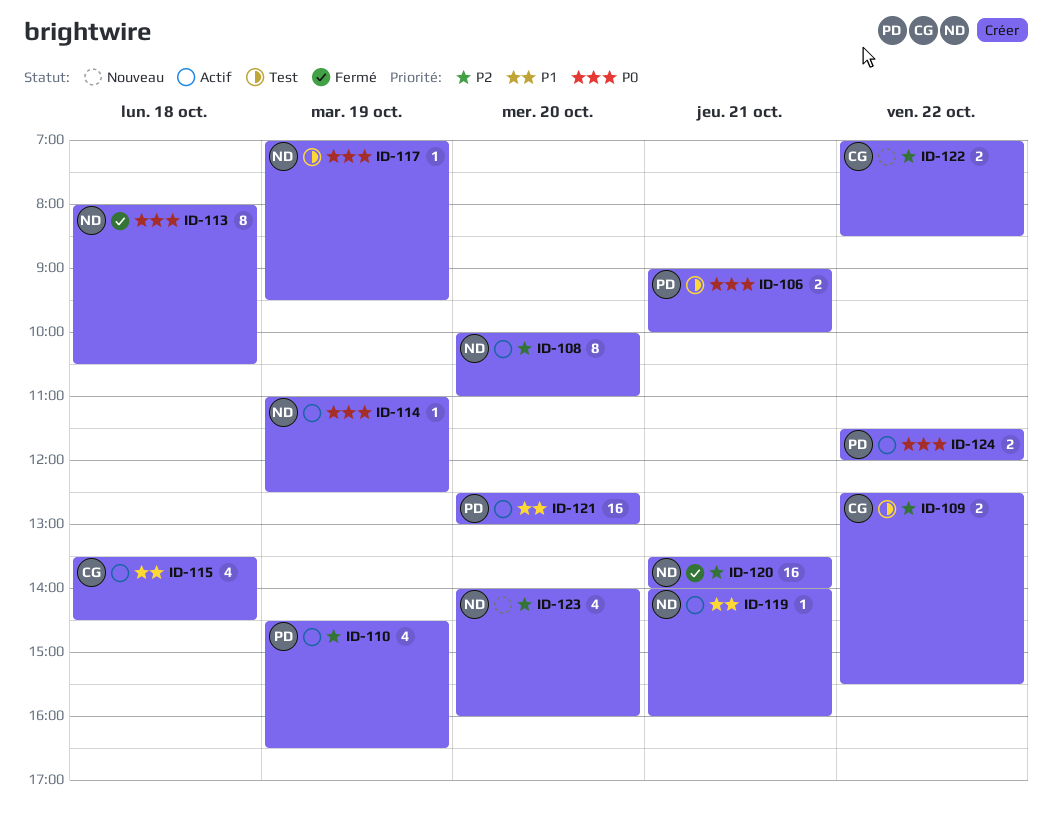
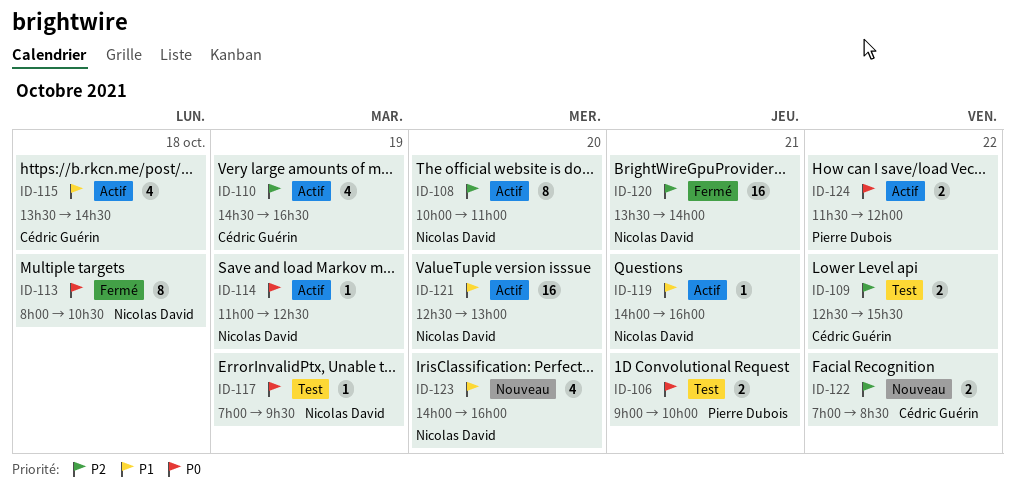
ID-110, owner: Pierre Dubois -> Cédric Guérin
ID-121, owner: Pierre Dubois -> Nicolas David
ID-123, priority: P2 -> P1

